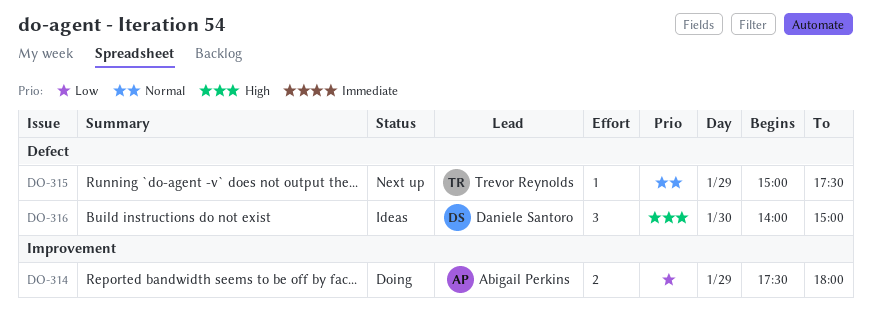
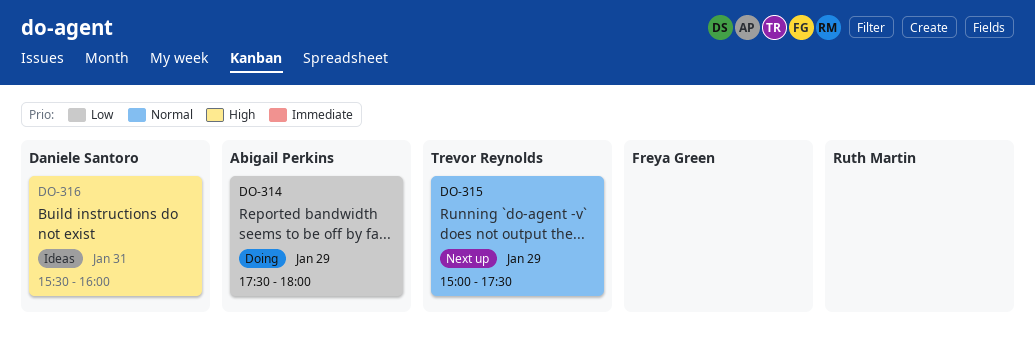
DO-316, day: Jan 30 -> Jan 31
DO-316, begins: 14:00 -> 15:30
DO-316, ends: 15:00 -> 16:00

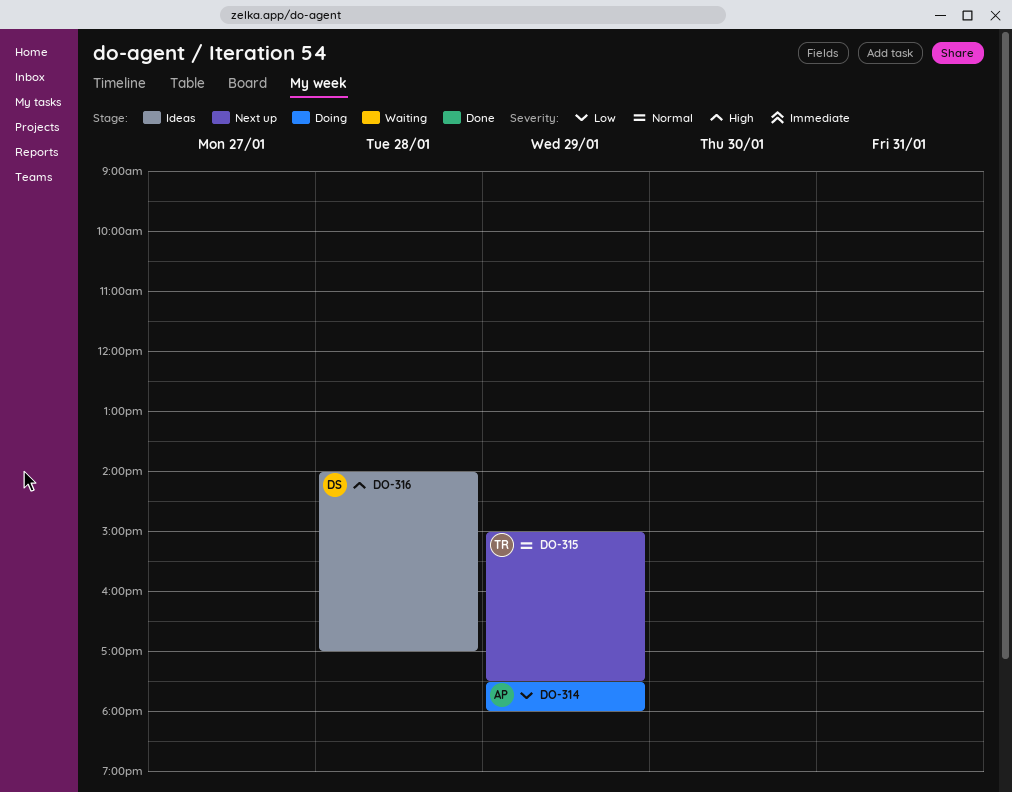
DO-316, day: Jan 31 -> Jan 28
DO-316, begins: 15:30 -> 14:00
DO-316, ends: 16:00 -> 17:00

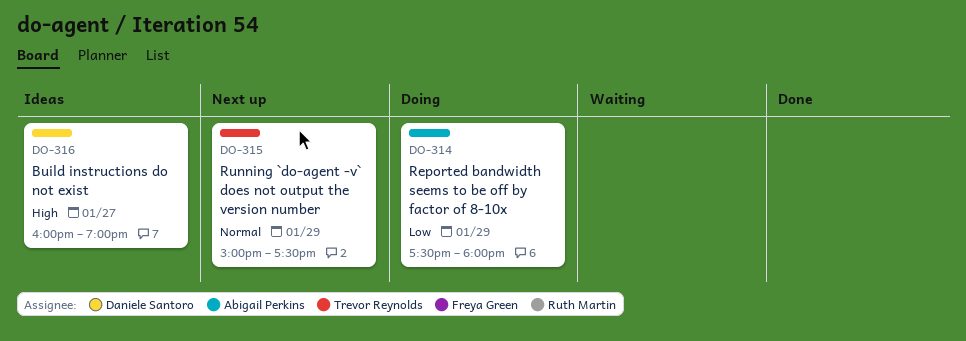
DO-316, day: Jan 28 -> Jan 27
DO-316, begins: 14:00 -> 16:00
DO-316, ends: 17:00 -> 19:00

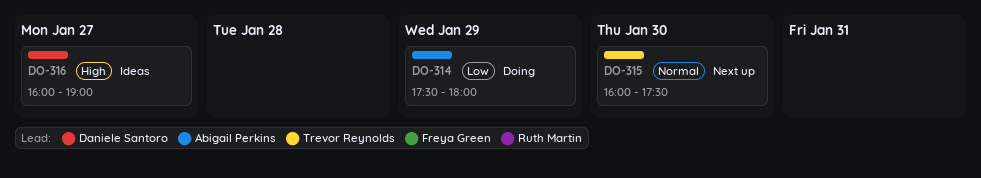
DO-315, day: Jan 29 -> Jan 30
DO-315, begins: 15:00 -> 16:00

